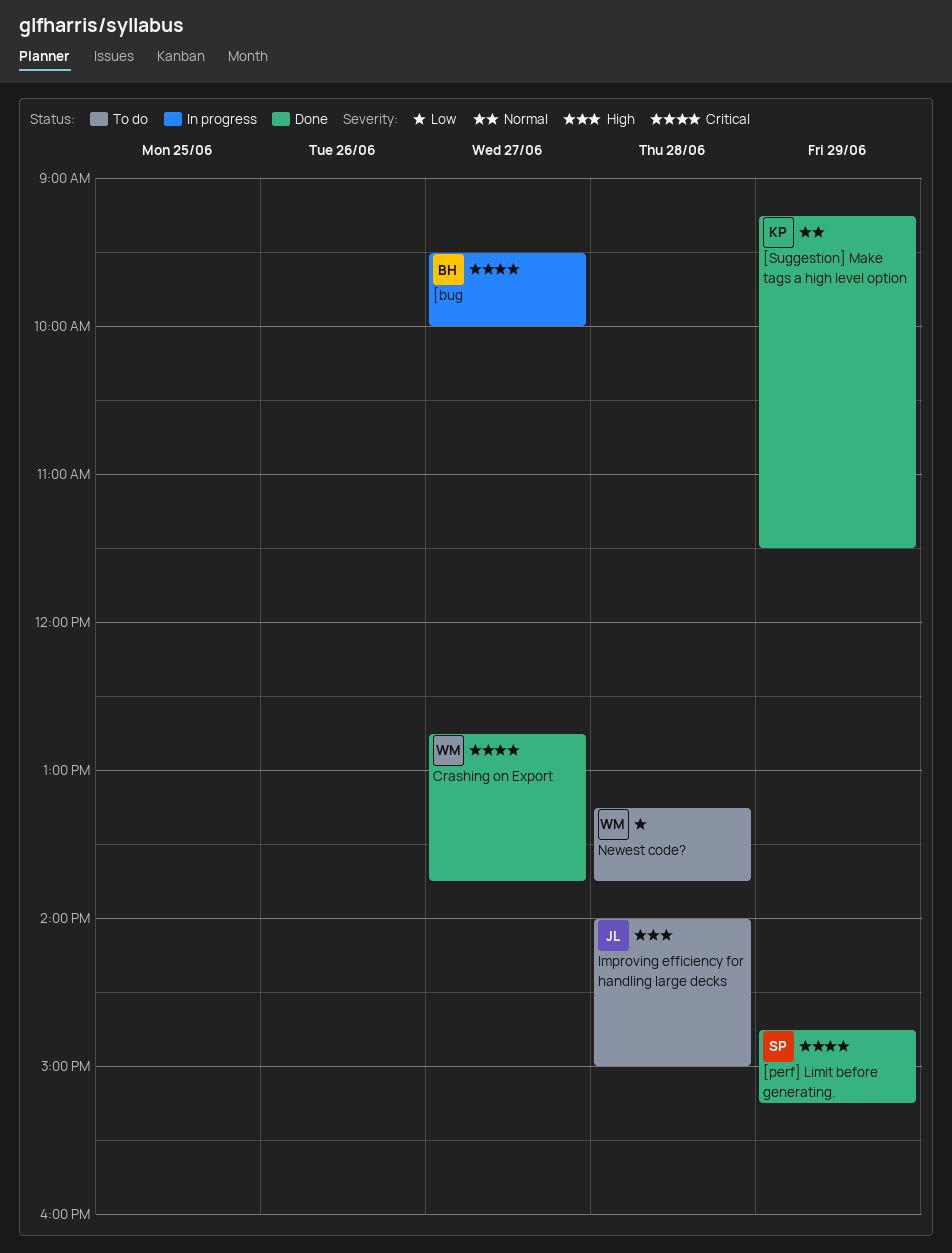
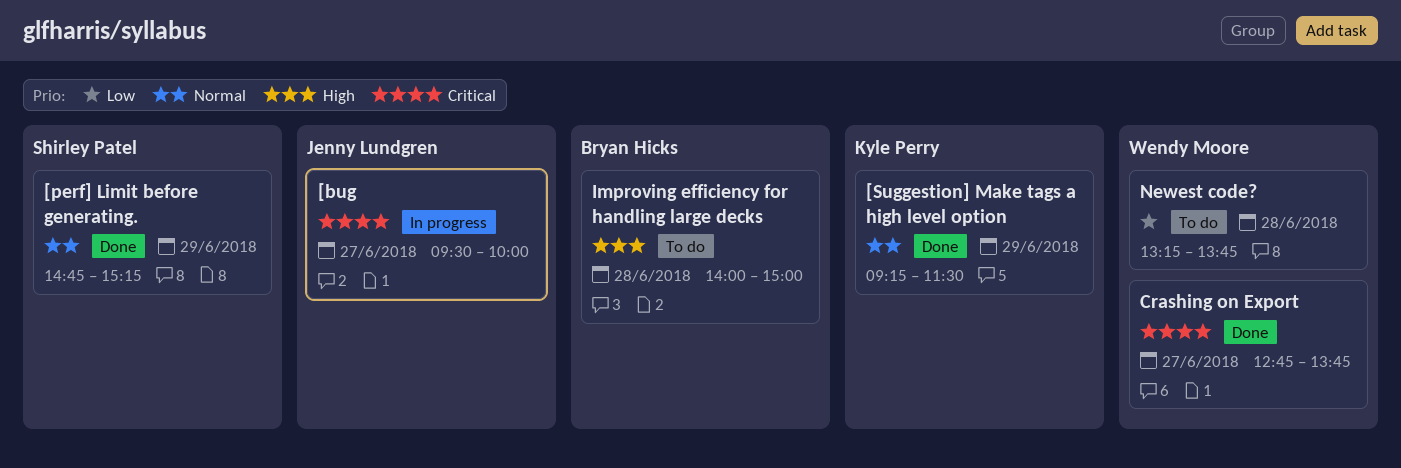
[bug, owner: Bryan Hicks -> Jenny Lundgren
[perf] Limit before generating., priority: Critical -> Normal
Improving efficiency for handling large decks, owner: Jenny Lundgren -> Bryan Hicks

